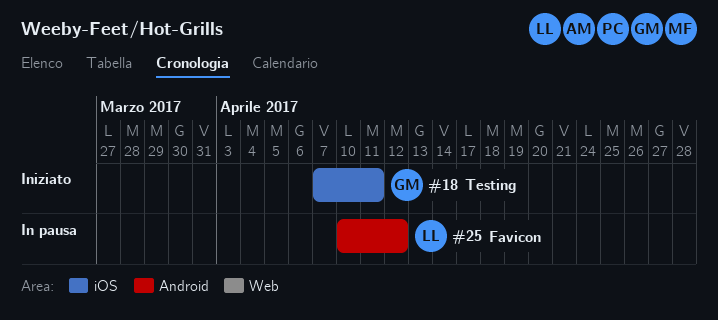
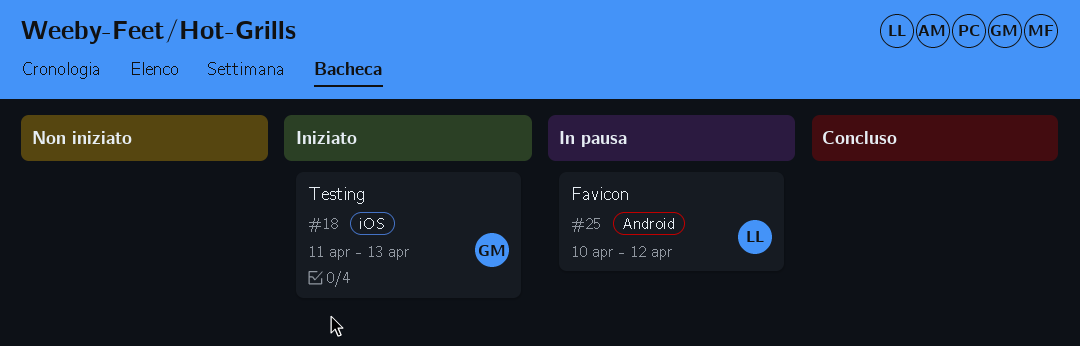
#18, start: Apr 7 -> Apr 11
#18, due: Apr 11 -> Apr 13

